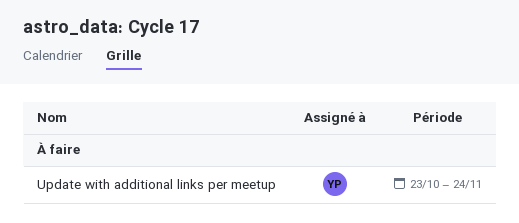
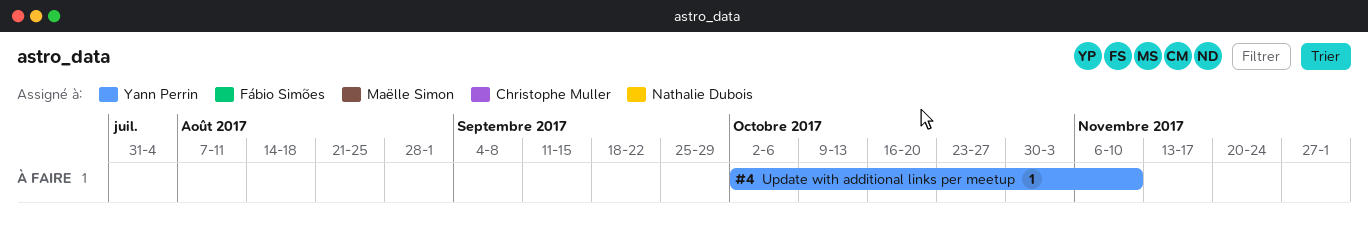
Update with additional links per meetup, start: Oct 23 -> Oct 2
Update with additional links per meetup, due: Nov 24 -> Nov 10

